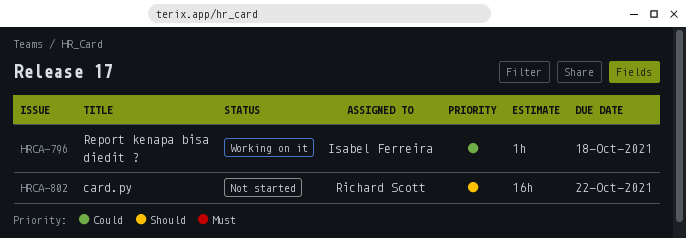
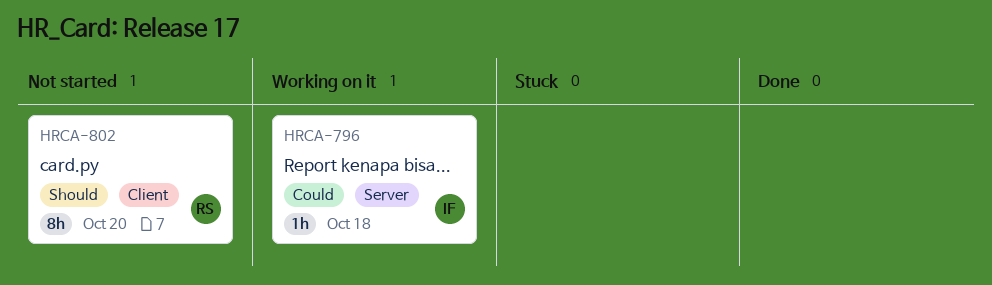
HRCA-802, estimate: 16h -> 8h
HRCA-802, due: Oct 22 -> Oct 20

